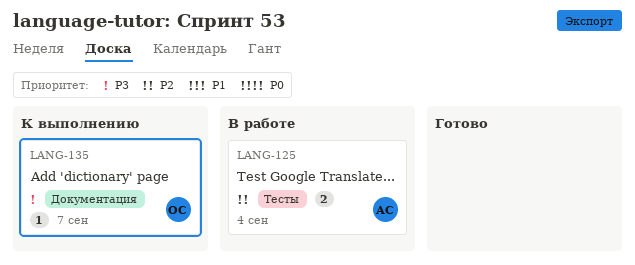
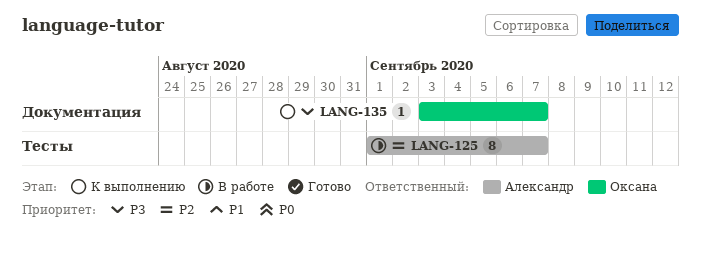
LANG-125, estimate: 2 -> 8
LANG-125, due: Sep 4 -> Sep 7

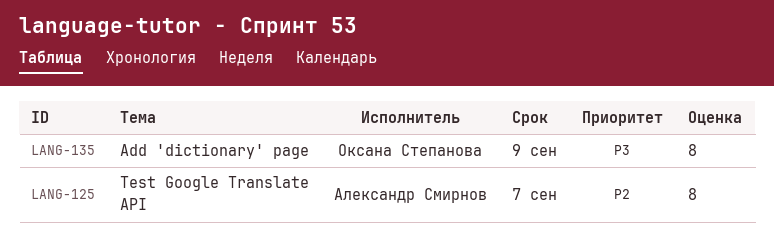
LANG-135, estimate: 1 -> 8
LANG-135, due: Sep 7 -> Sep 9

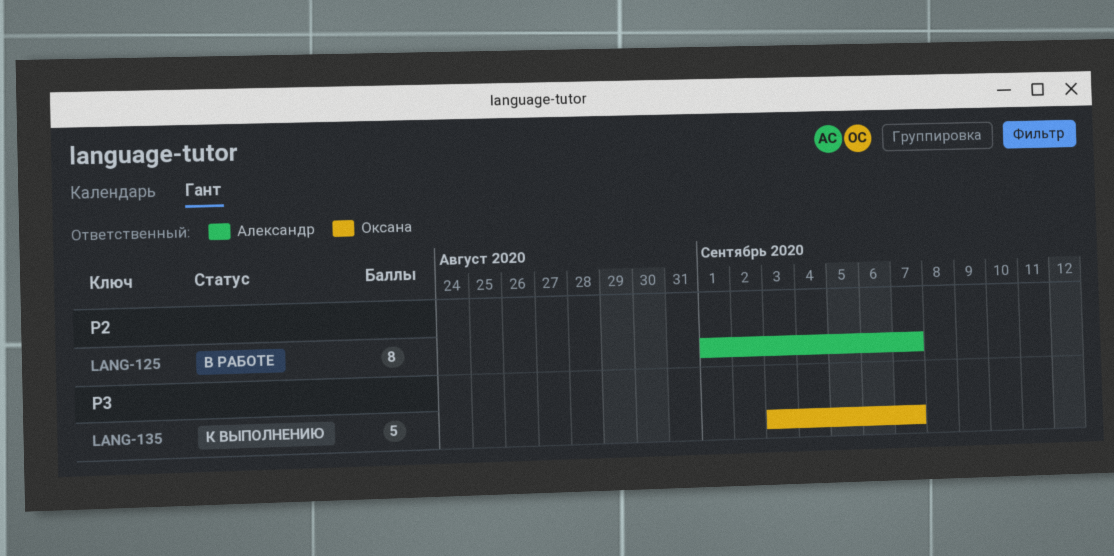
LANG-135, estimate: 8 -> 5
LANG-135, due: Sep 9 -> Sep 7

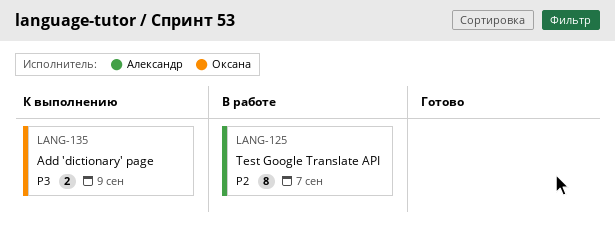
LANG-135, estimate: 5 -> 2
LANG-135, due: Sep 7 -> Sep 9

